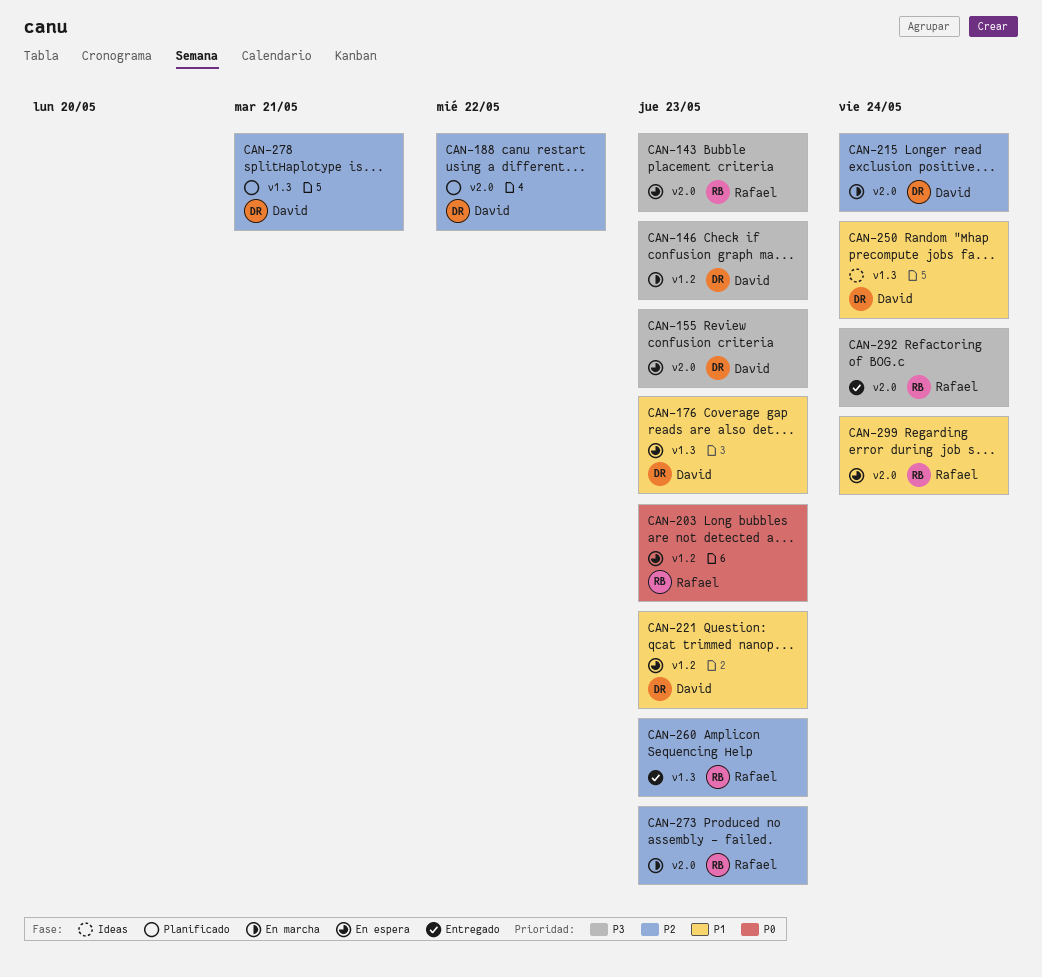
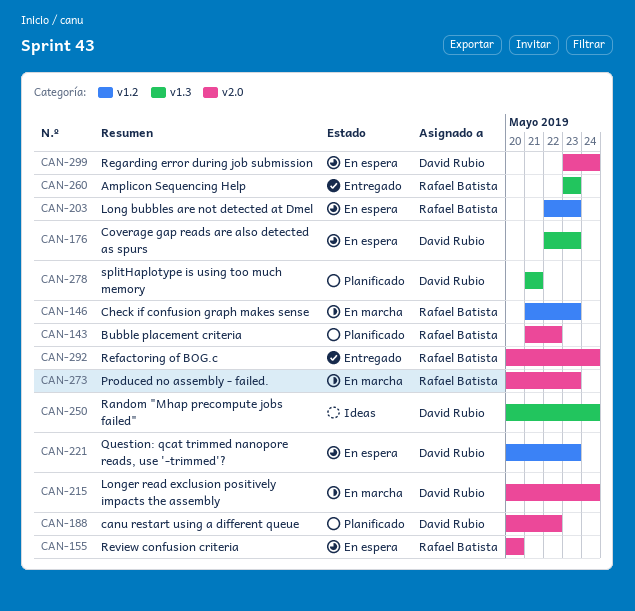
CAN-143, status: En espera -> Planificado
CAN-143, due: May 23 -> May 22
CAN-146, owner: David Rubio -> Rafael Batista
CAN-155, owner: David Rubio -> Rafael Batista
CAN-155, due: May 23 -> May 20
CAN-299, owner: Rafael Batista -> David Rubio

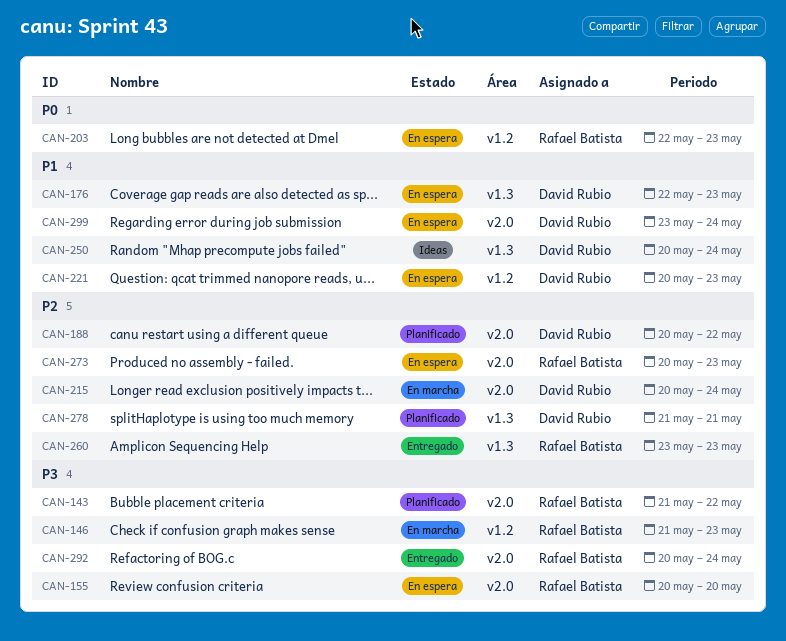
CAN-273, status: En marcha -> En espera

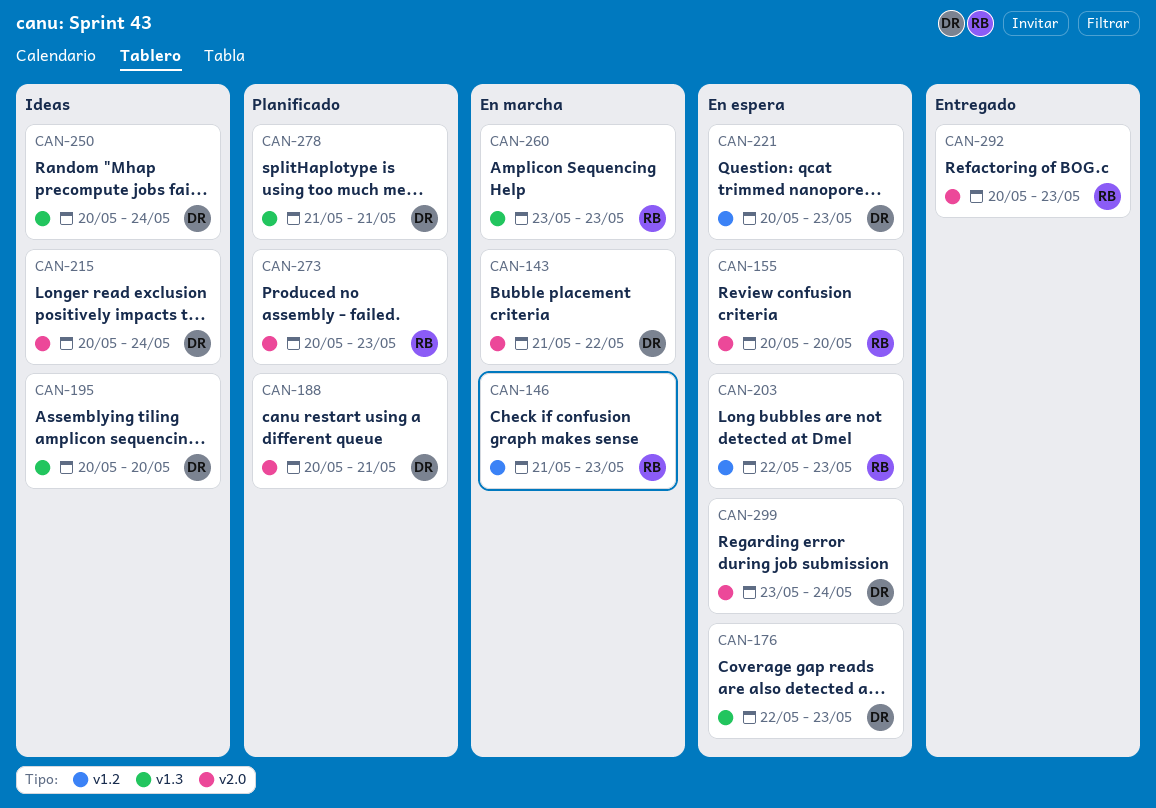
CAN-143, status: Planificado -> En marcha
CAN-143, owner: Rafael Batista -> David Rubio
CAN-188, due: May 22 -> May 21
CAN-195: none -> present
CAN-215, status: En marcha -> Ideas
CAN-260, status: Entregado -> En marcha
CAN-273, status: En espera -> Planificado
CAN-292, due: May 24 -> May 23

